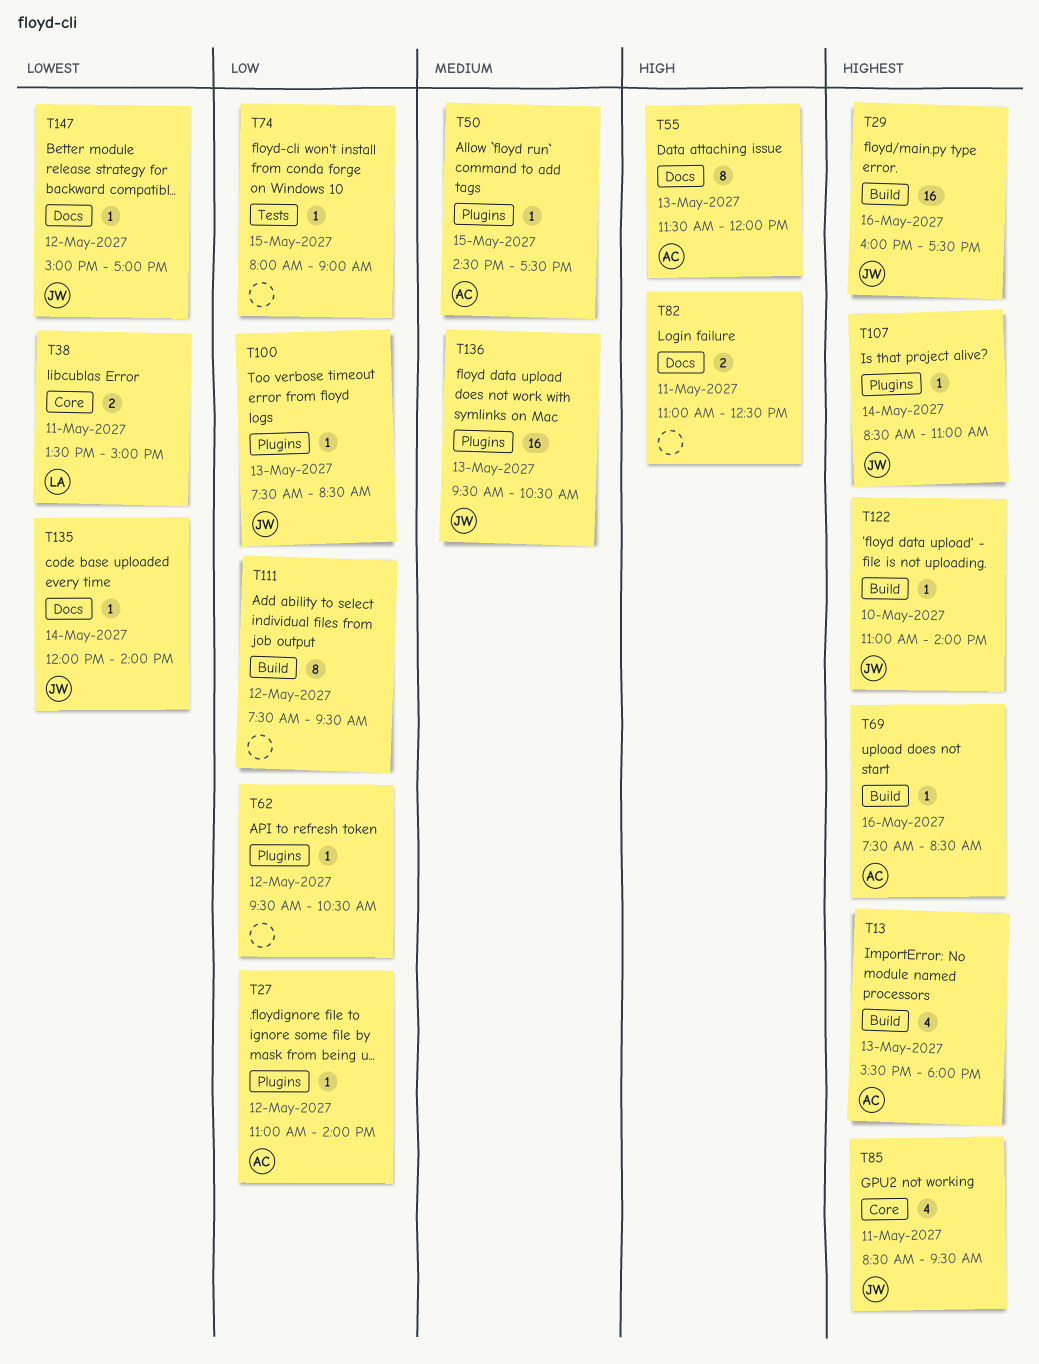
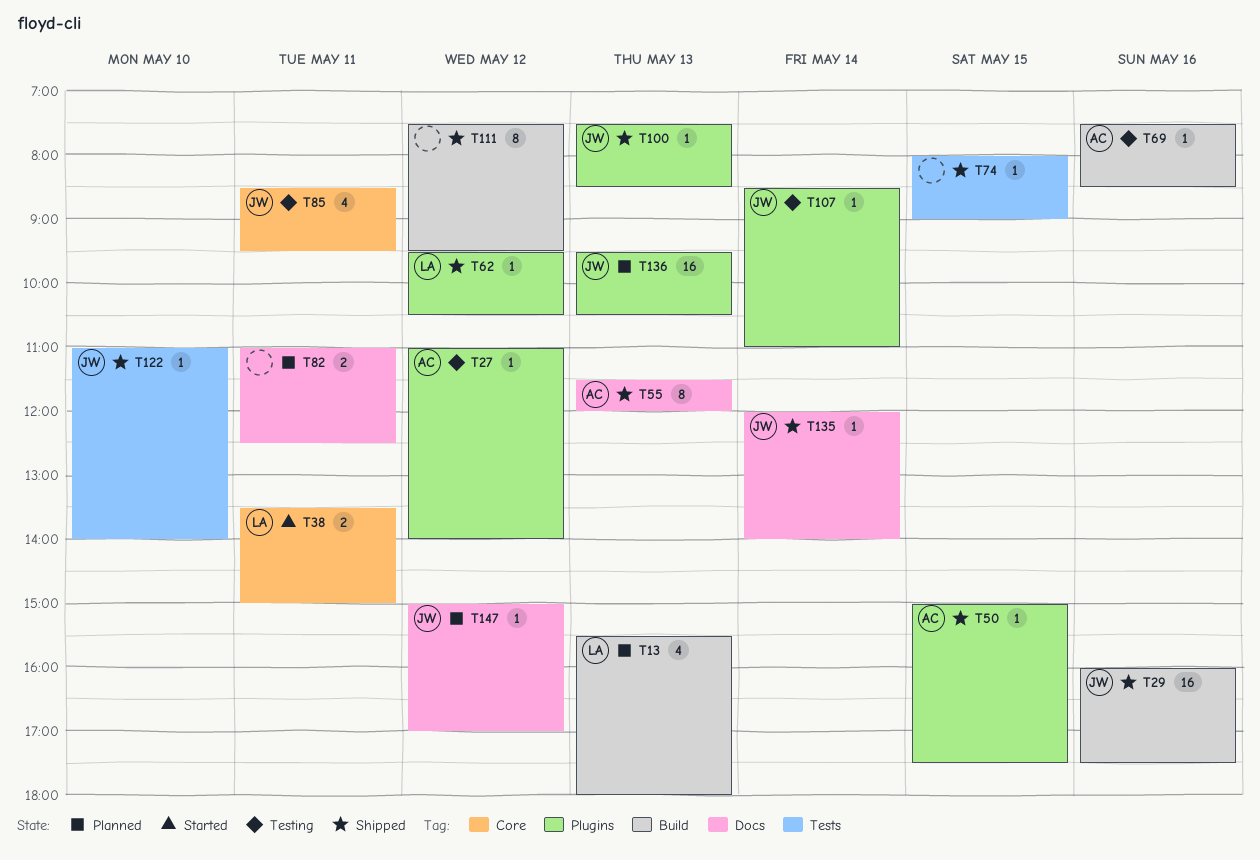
T13, owner: AC -> LA
T50, begins: 14:30 -> 15:00
T62, owner: none -> LA
T122, label: Build -> Tests

